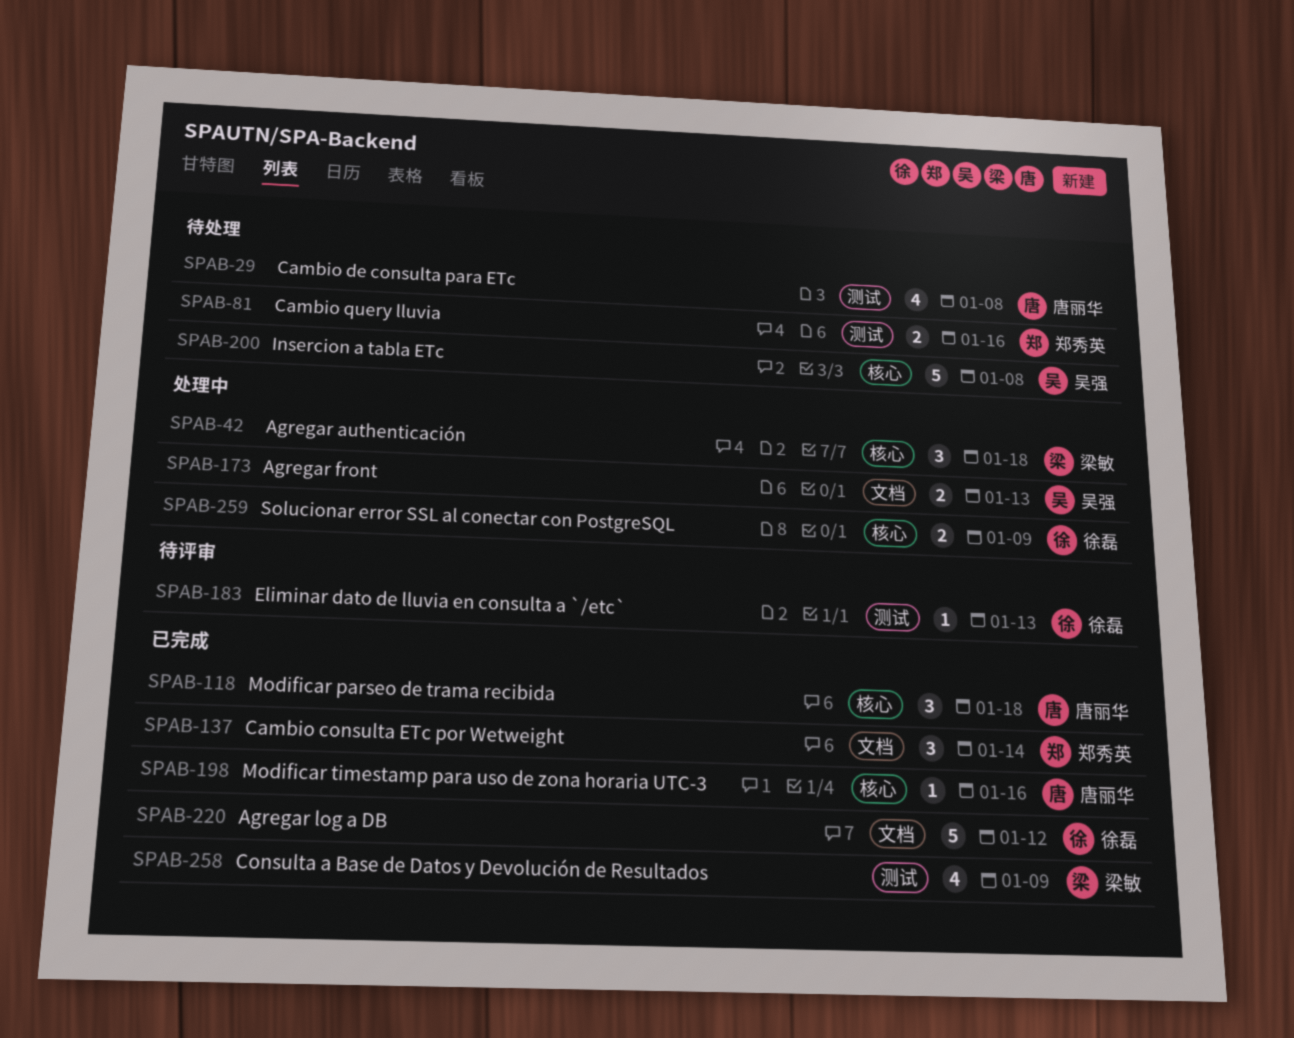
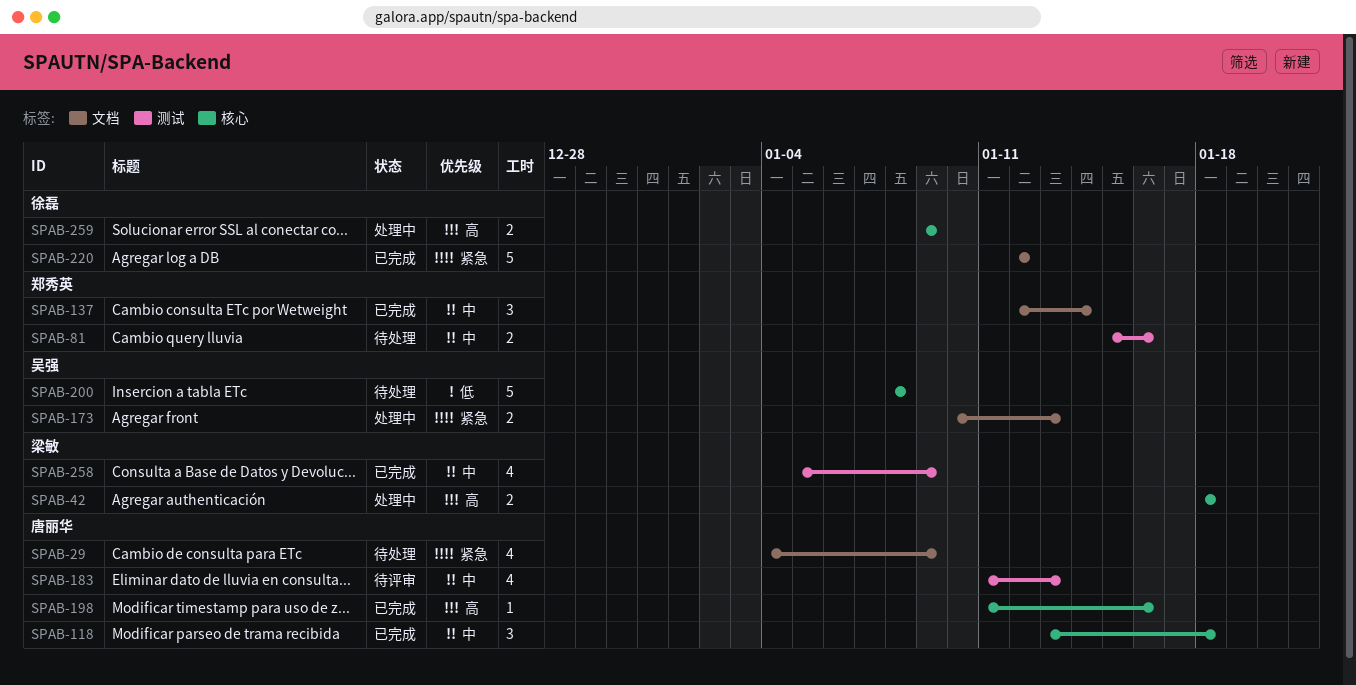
SPAB-29, label: 测试 -> 文档
SPAB-29, due: Jan 8 -> Jan 9
SPAB-42, estimate: 3 -> 2
SPAB-183, owner: 徐磊 -> 唐丽华
SPAB-183, estimate: 1 -> 4

